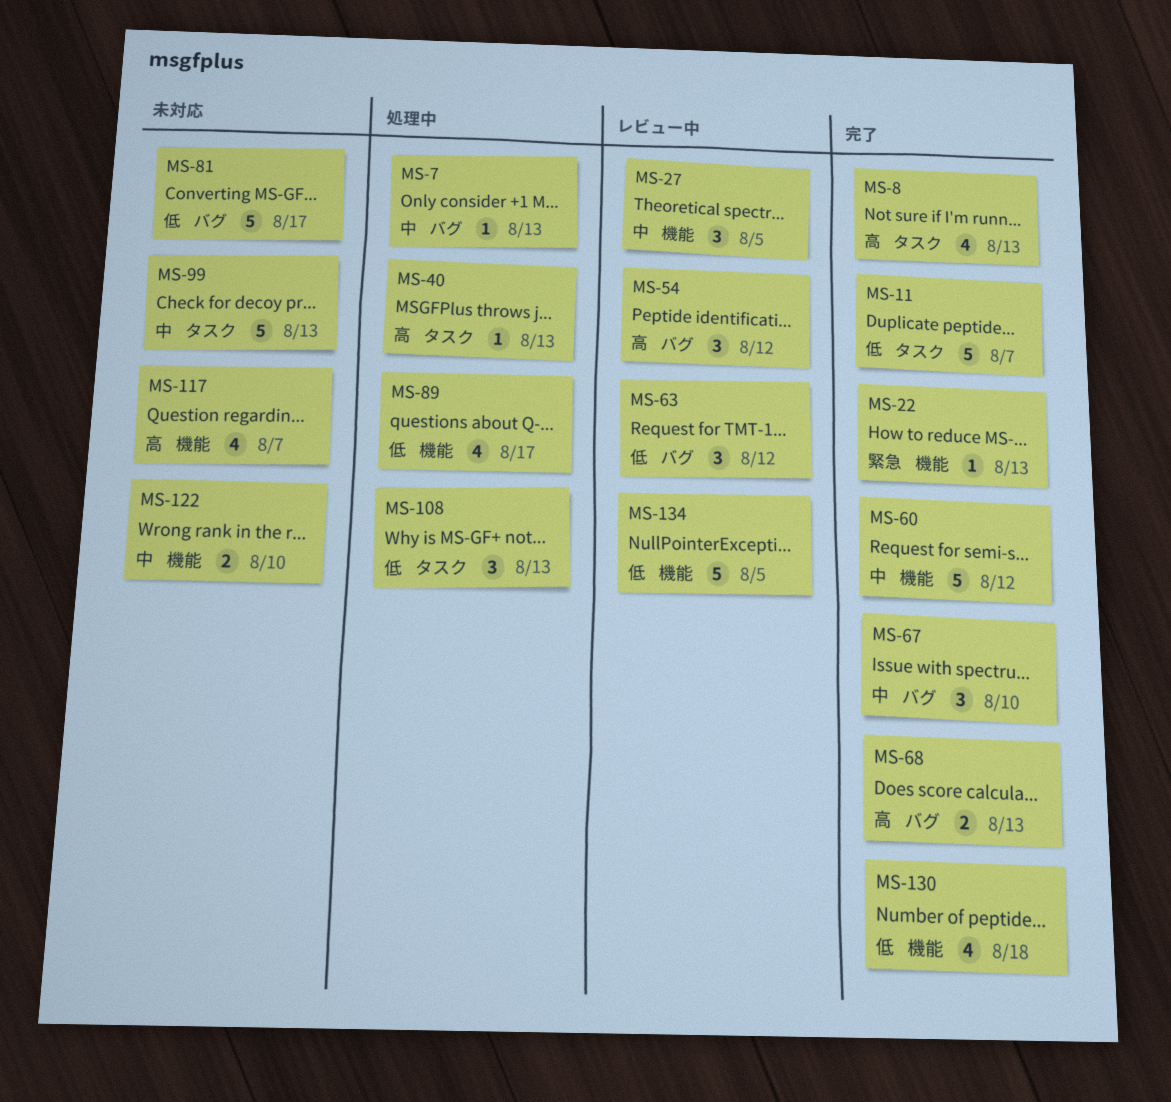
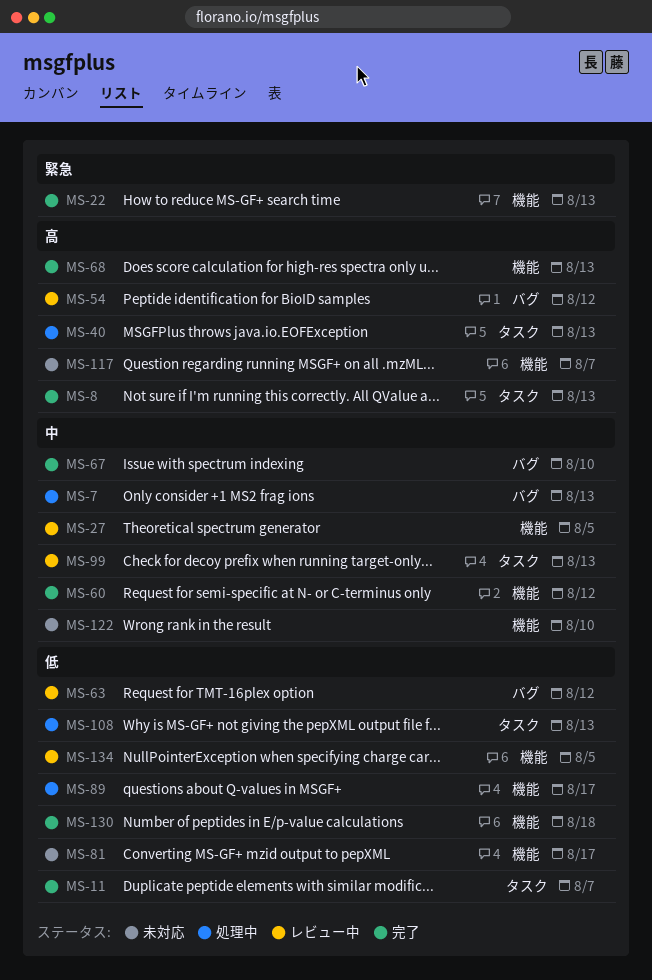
MS-68, label: バグ -> 機能
MS-81, label: バグ -> 機能
MS-99, status: 未対応 -> レビュー中

